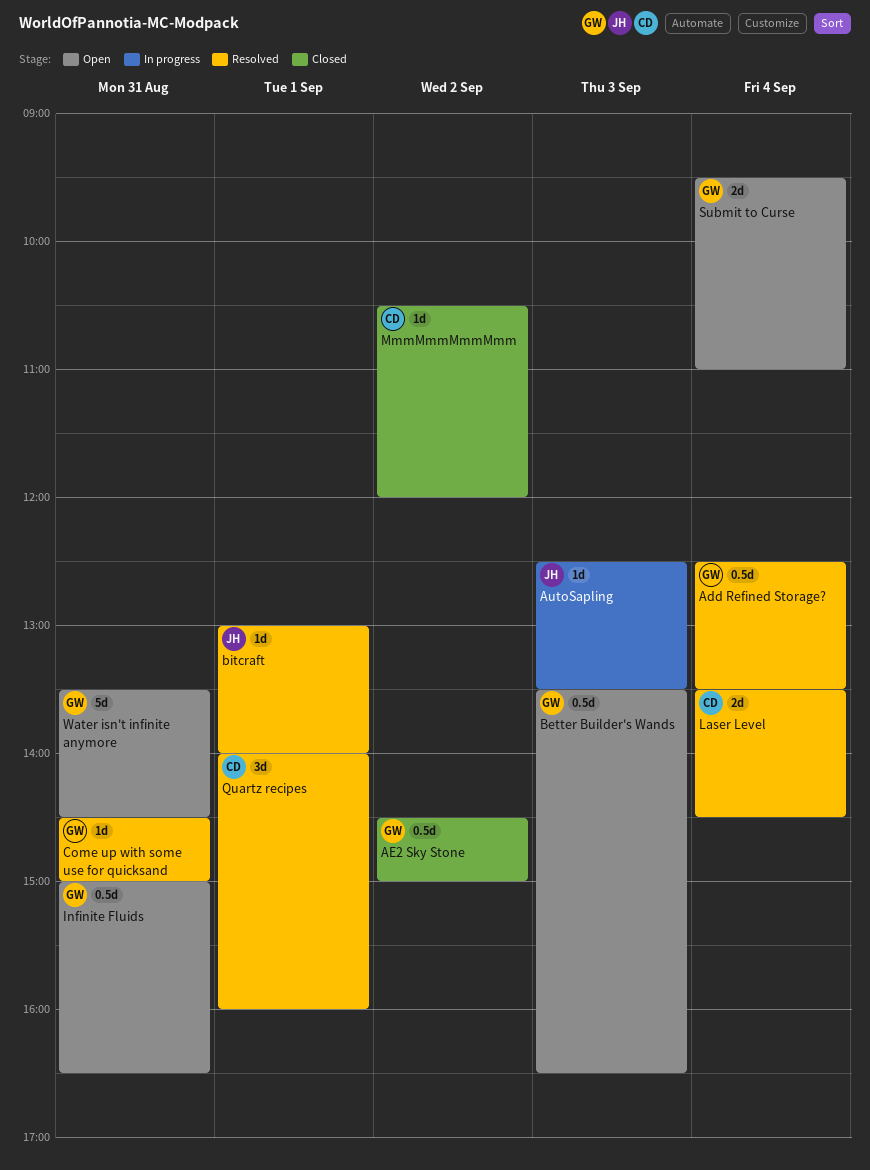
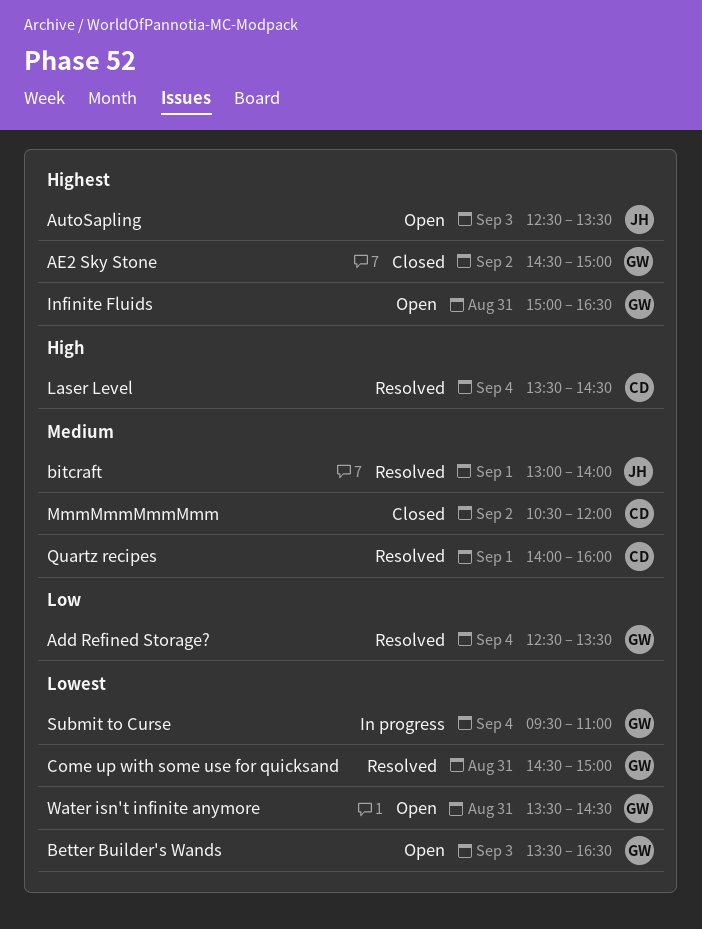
AutoSapling, status: In progress -> Open
Submit to Curse, status: Open -> In progress

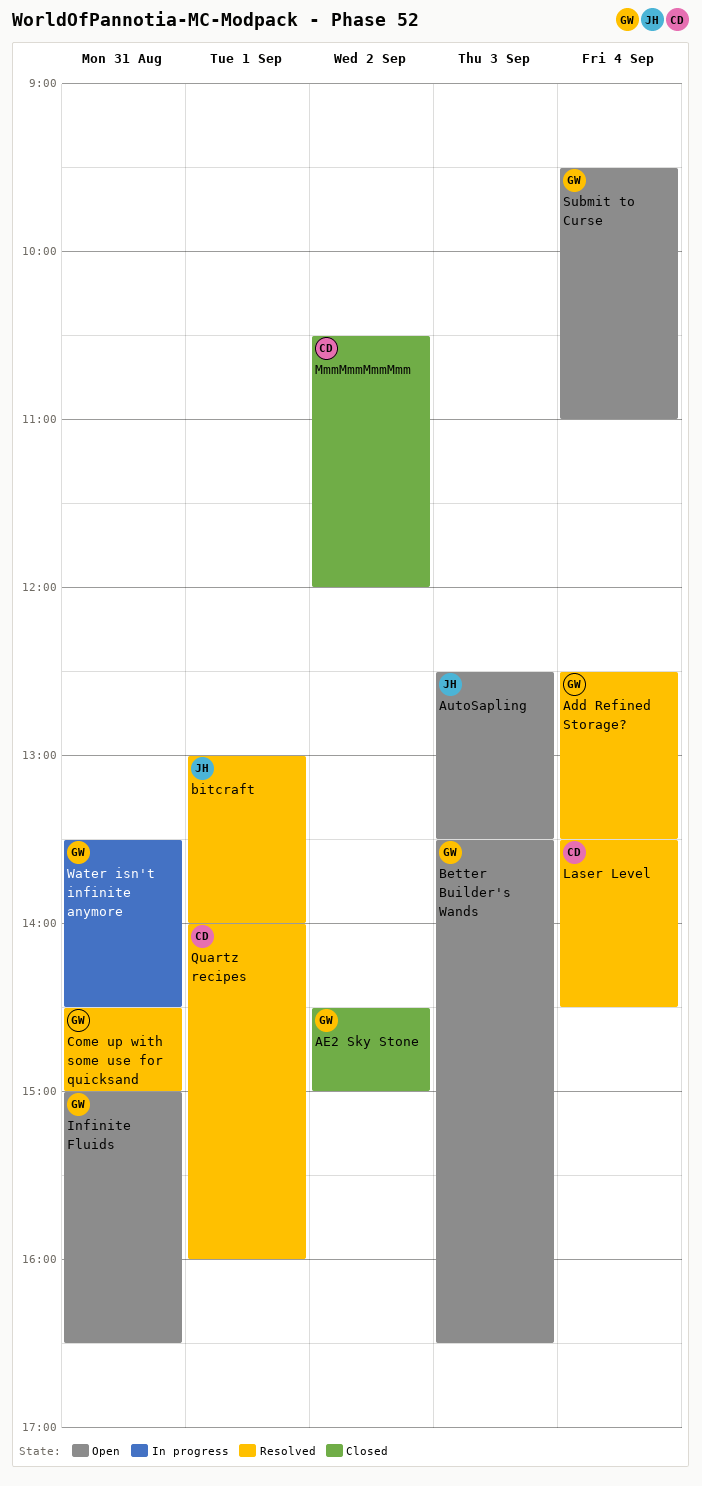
Submit to Curse, status: In progress -> Open
Water isn't infinite anymore, status: Open -> In progress

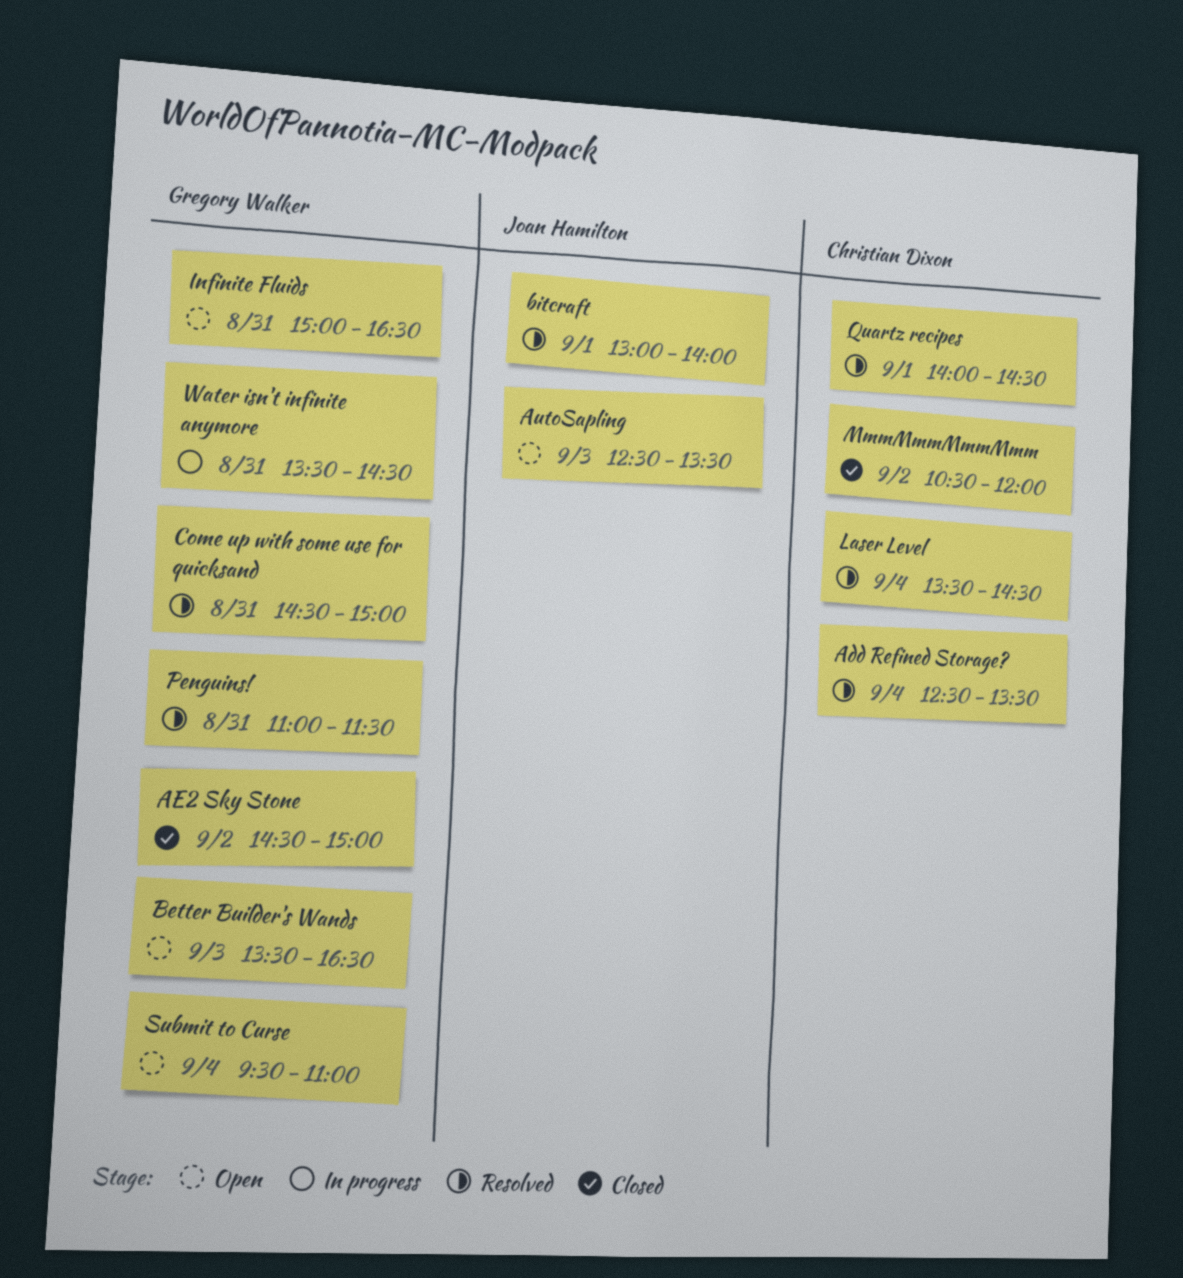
Add Refined Storage?, owner: Gregory Walker -> Christian Dixon
Penguins!: none -> present
Quartz recipes, ends: 16:00 -> 14:30

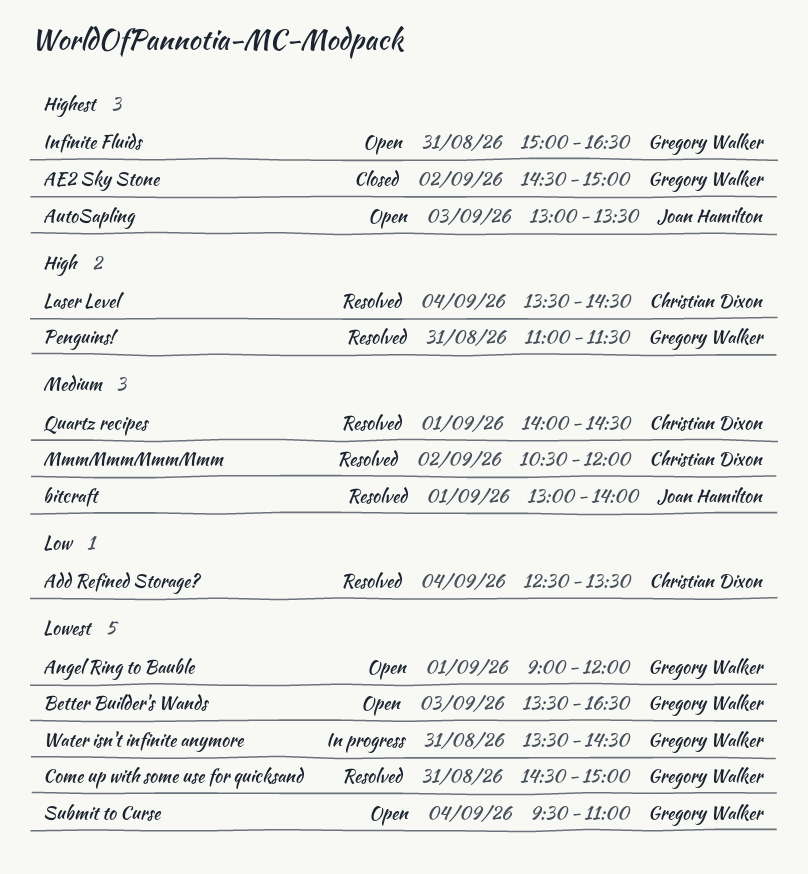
Angel Ring to Bauble: none -> present
AutoSapling, begins: 12:30 -> 13:00
MmmMmmMmmMmm, status: Closed -> Resolved

